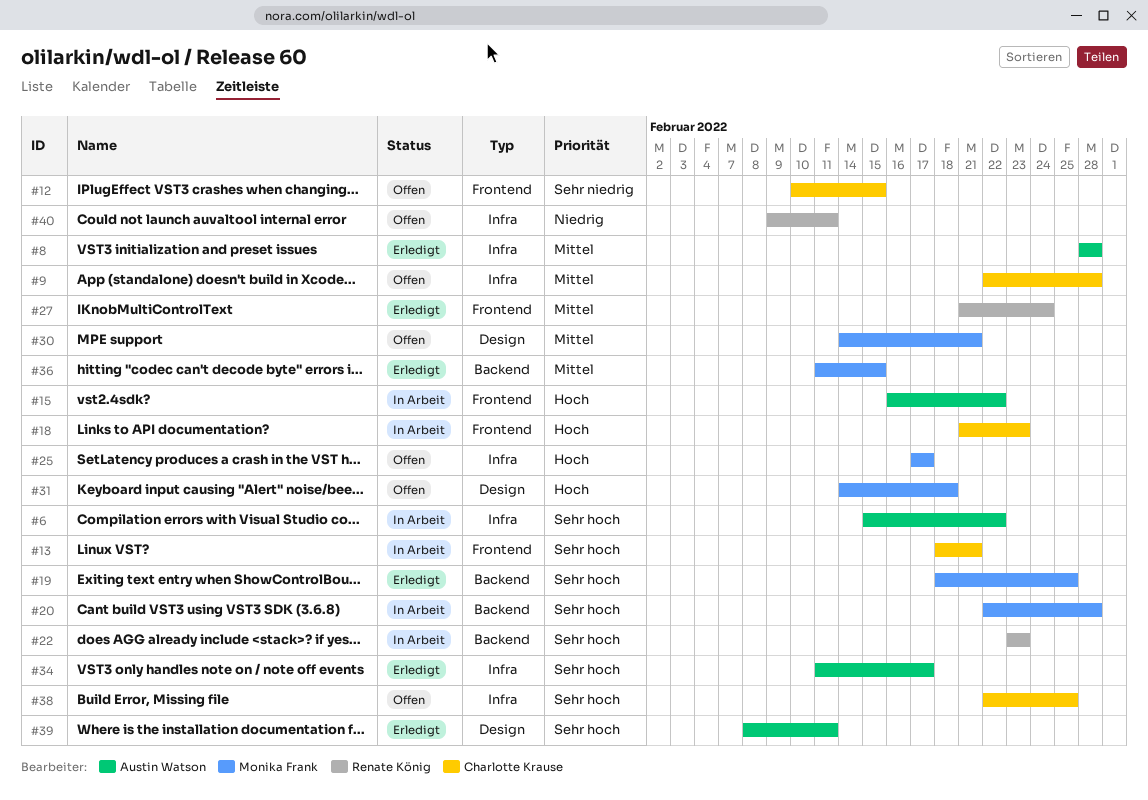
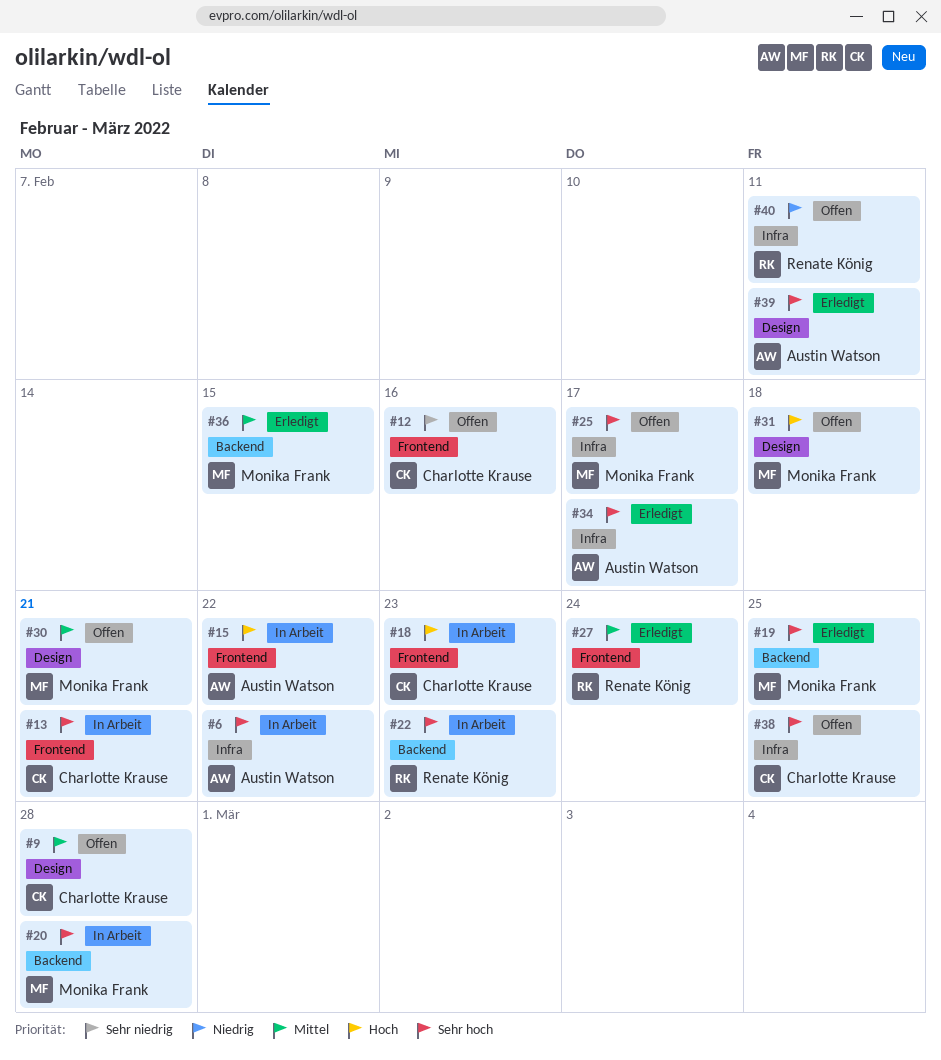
#8: present -> none
#9, label: Infra -> Design
#12, due: Feb 15 -> Feb 16
#25, priority: Hoch -> Sehr hoch

